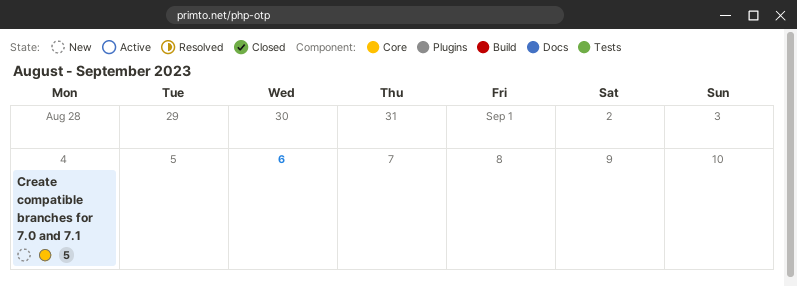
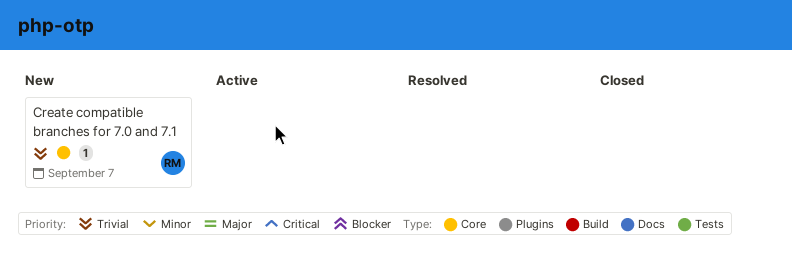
Create compatible branches for 7.0 and 7.1, estimate: 5 -> 1
Create compatible branches for 7.0 and 7.1, due: Sep 4 -> Sep 7

